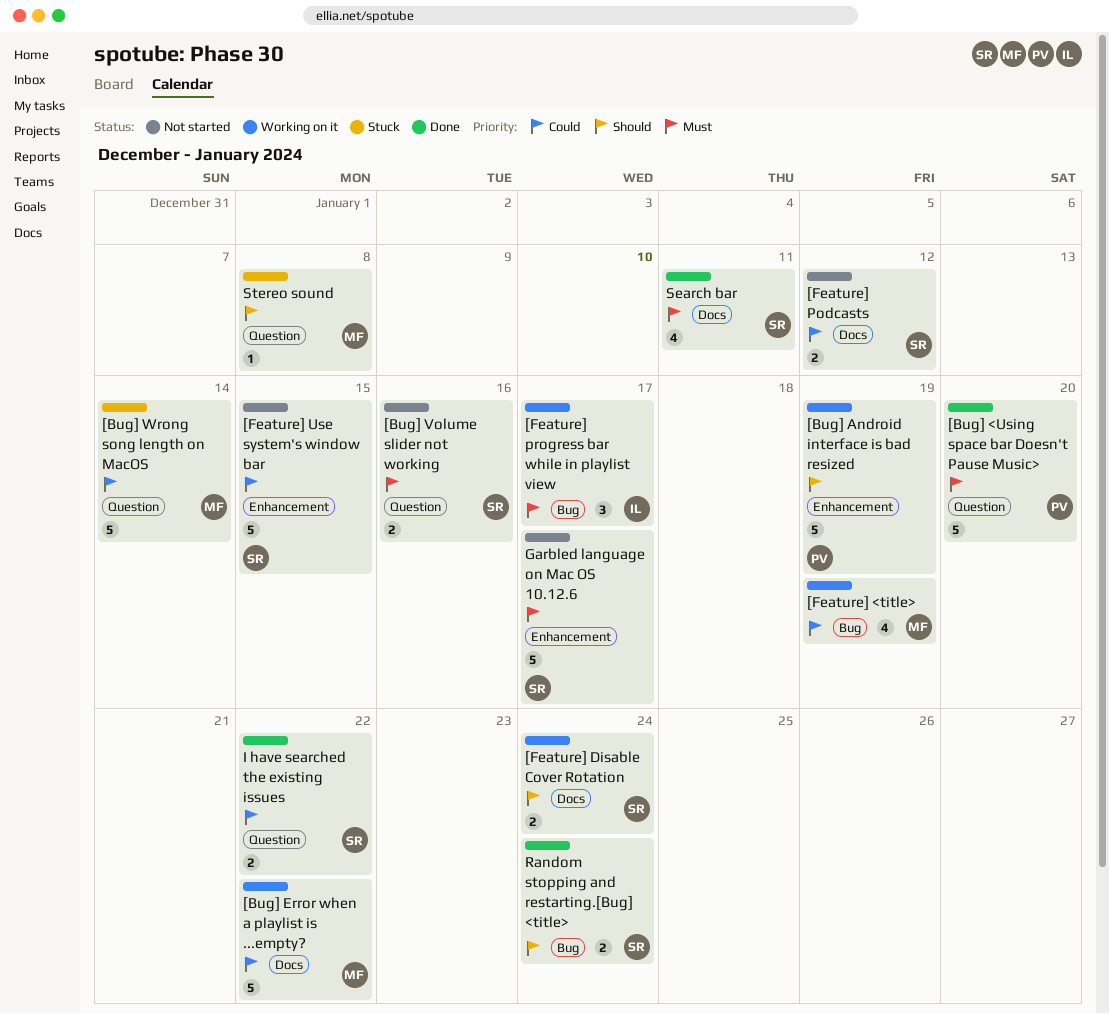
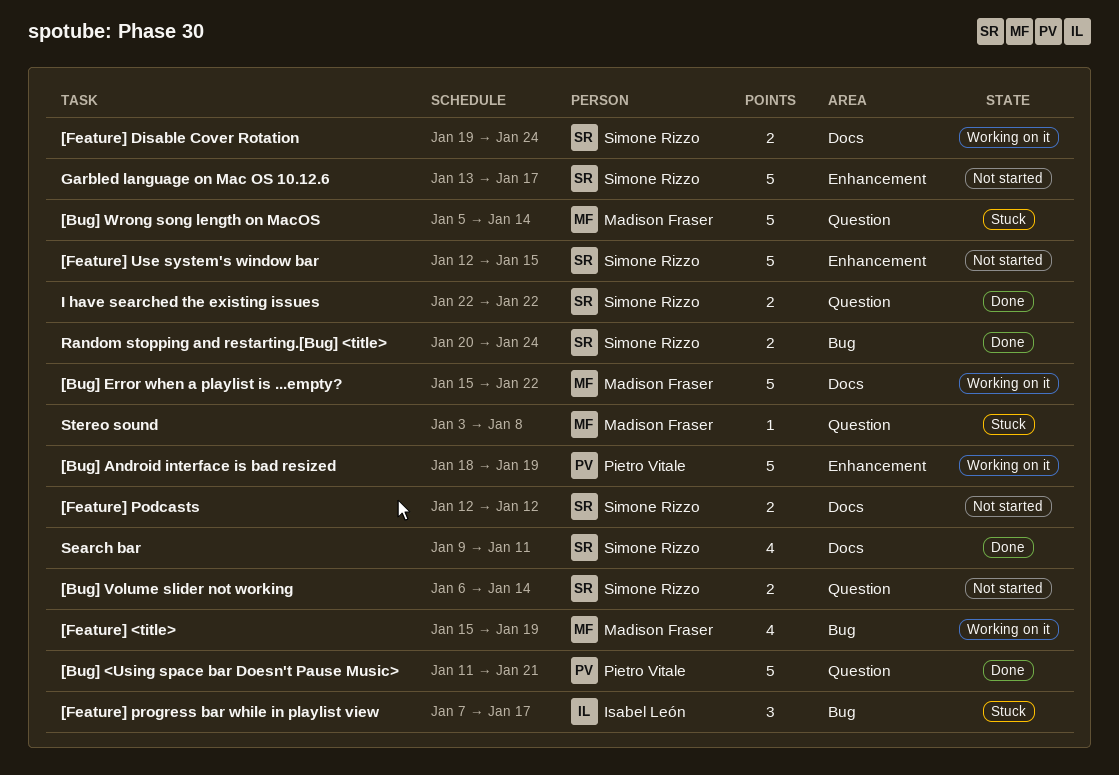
[Bug] <Using space bar Doesn't Pause Music>, due: Jan 20 -> Jan 21
[Bug] Volume slider not working, due: Jan 16 -> Jan 14
[Feature] progress bar while in playlist view, status: Working on it -> Stuck

